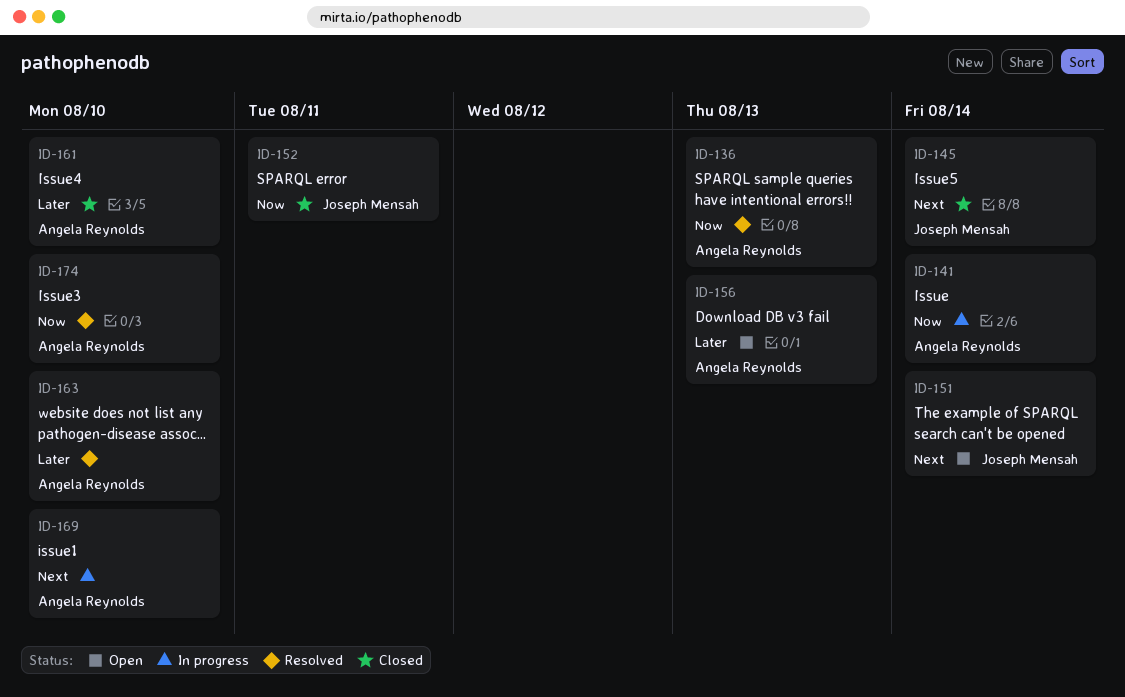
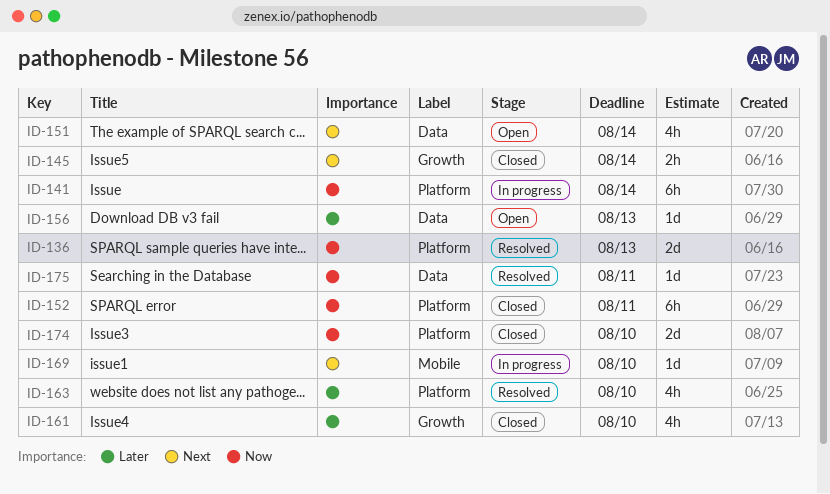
ID-174, status: Resolved -> Closed
ID-175: none -> present

